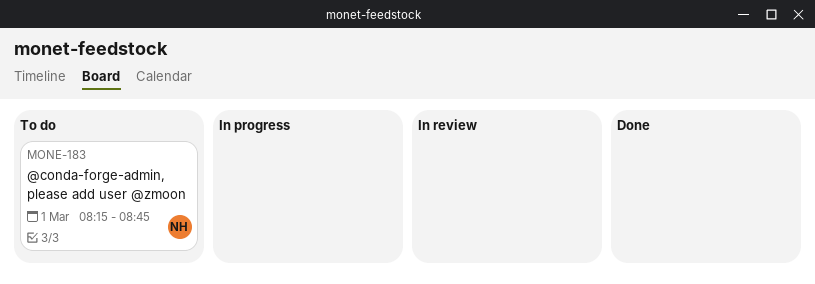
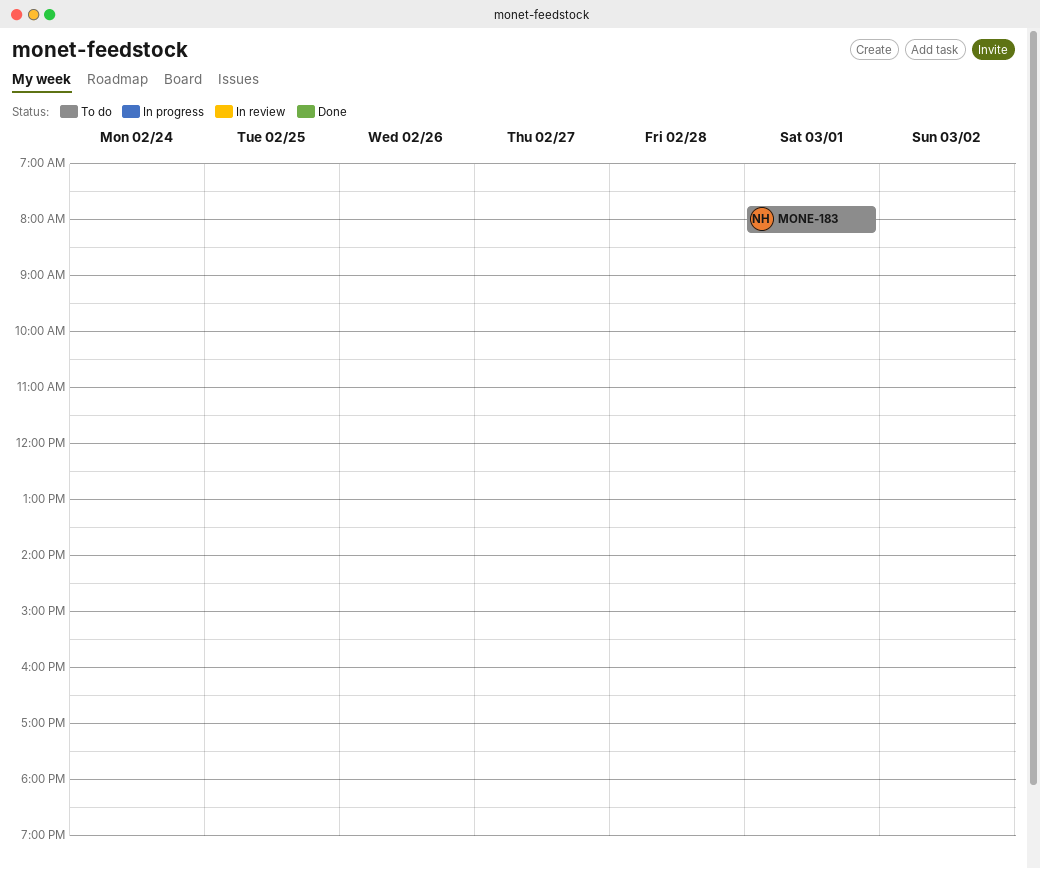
MONE-183, begins: 08:15 -> 07:45
MONE-183, ends: 08:45 -> 08:15

